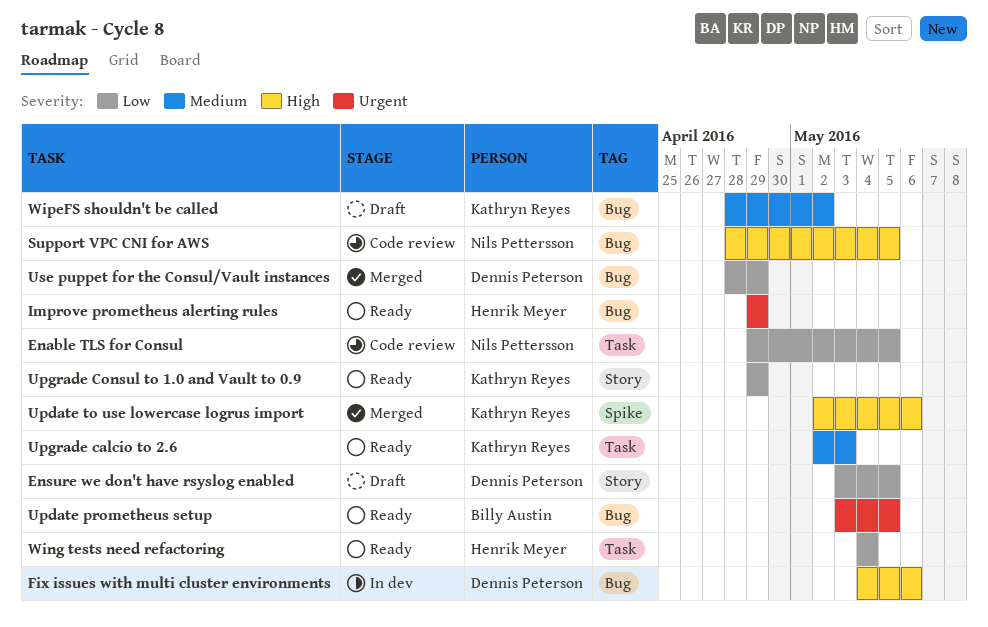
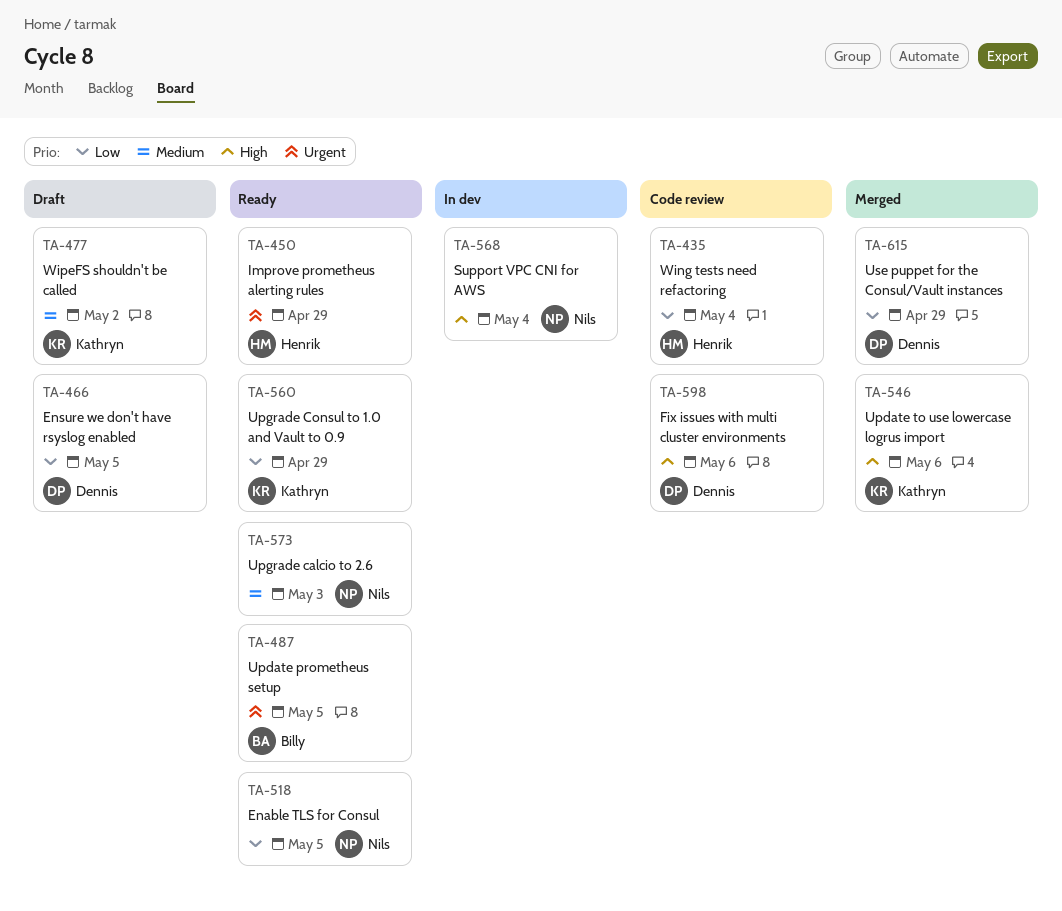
Enable TLS for Consul, status: Code review -> Ready
Fix issues with multi cluster environments, status: In dev -> Code review
Support VPC CNI for AWS, status: Code review -> In dev
Support VPC CNI for AWS, due: May 5 -> May 4
Upgrade calcio to 2.6, owner: Kathryn Reyes -> Nils Pettersson
Wing tests need refactoring, status: Ready -> Code review

